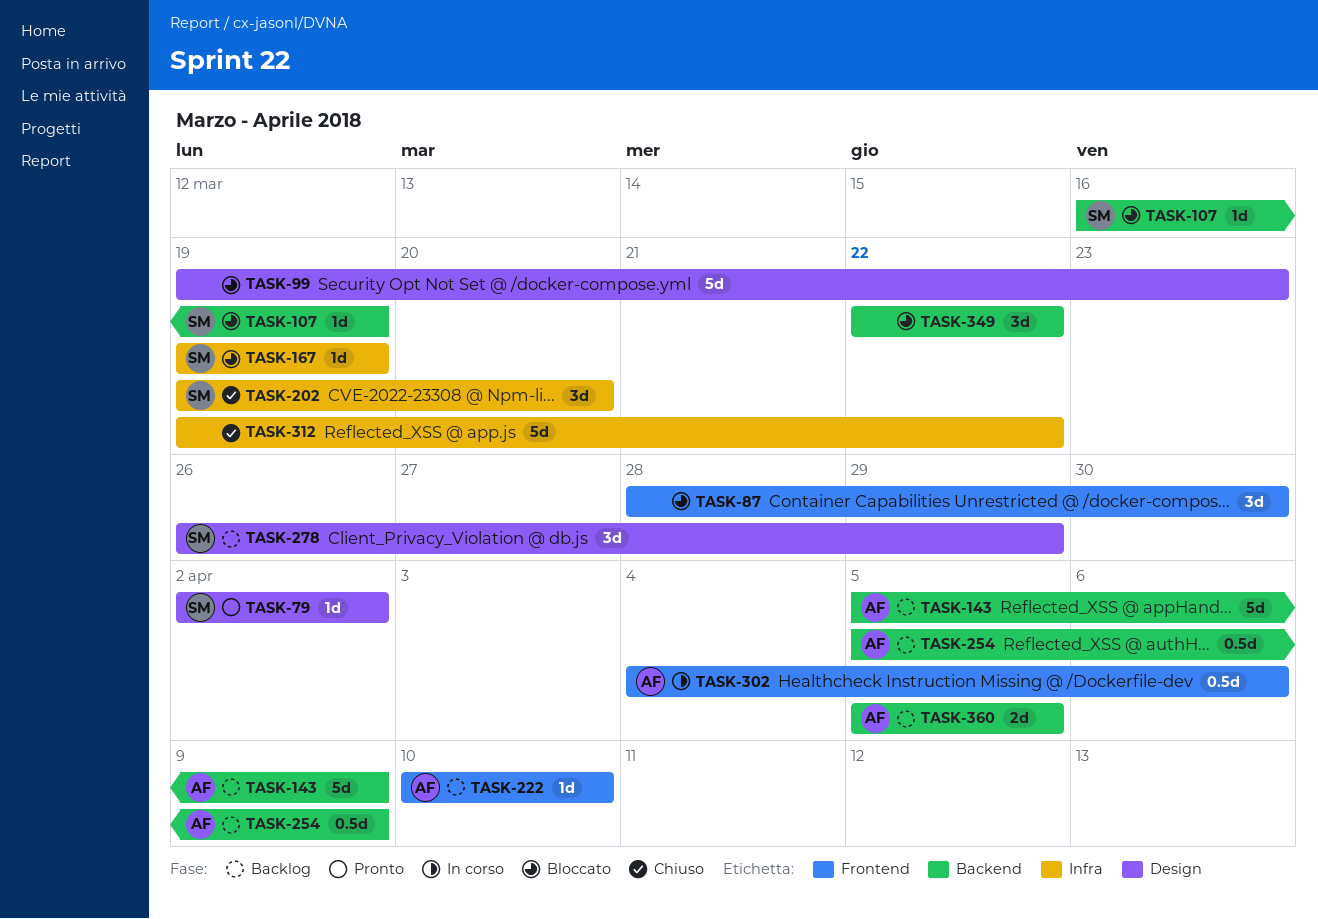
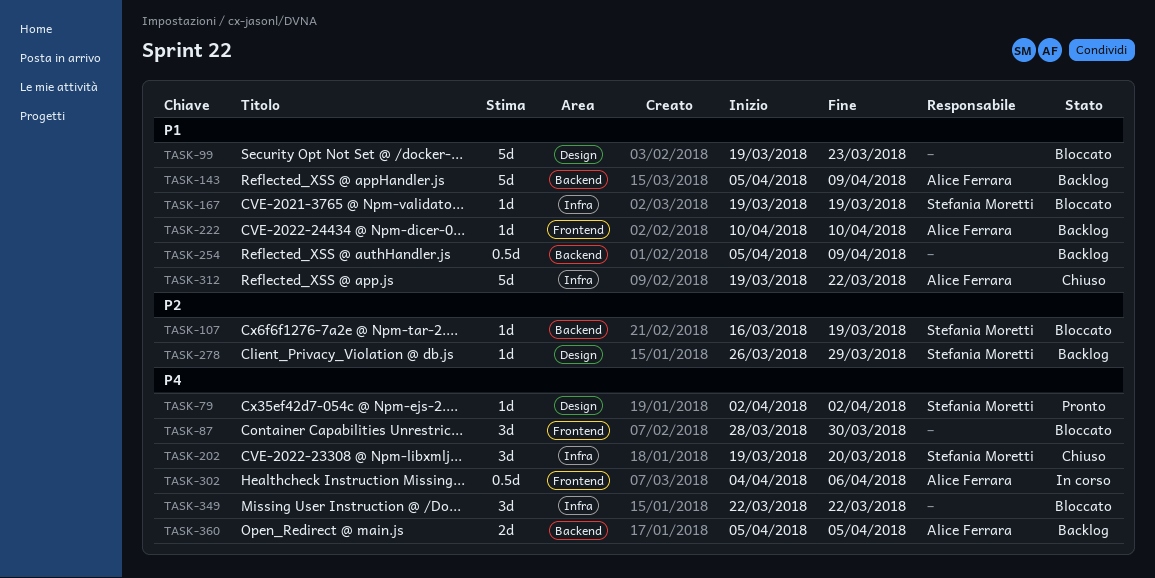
TASK-254, owner: Alice Ferrara -> none
TASK-278, estimate: 3d -> 1d
TASK-312, owner: none -> Alice Ferrara
TASK-349, label: Backend -> Infra

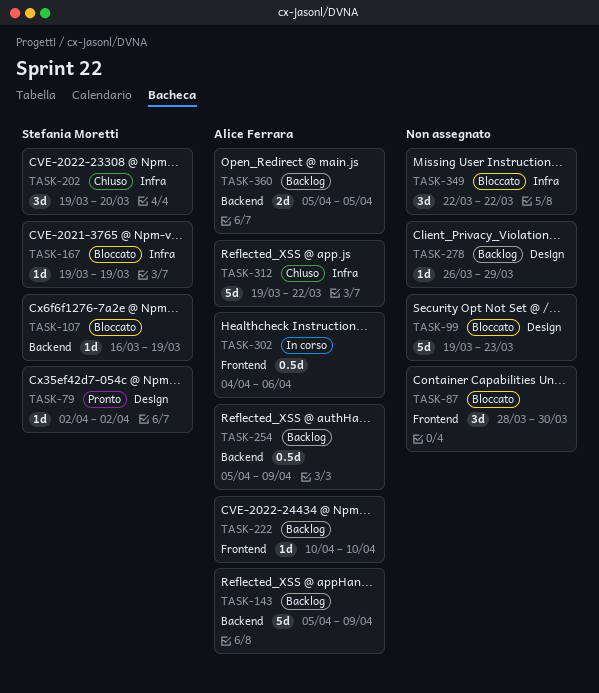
TASK-254, owner: none -> Alice Ferrara
TASK-278, owner: Stefania Moretti -> none

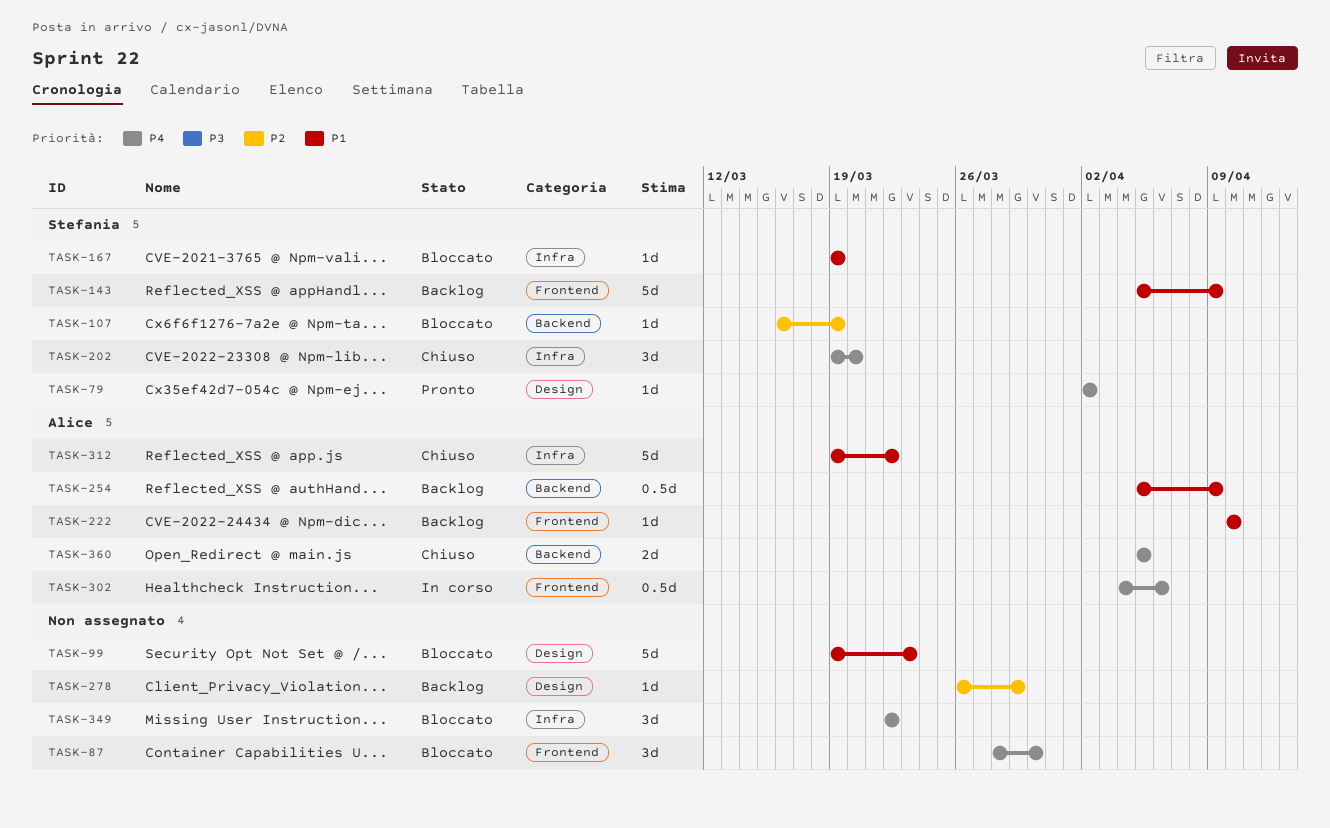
TASK-143, owner: Alice Ferrara -> Stefania Moretti
TASK-143, label: Backend -> Frontend
TASK-360, status: Backlog -> Chiuso

